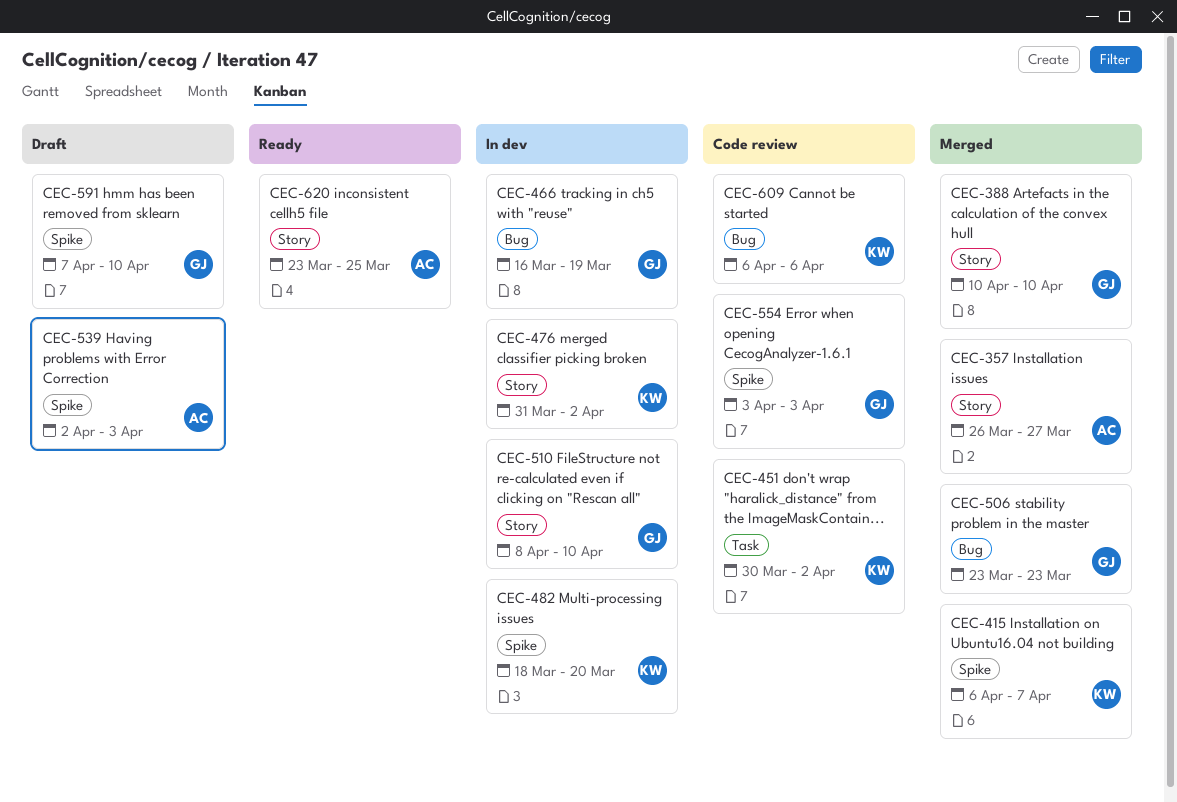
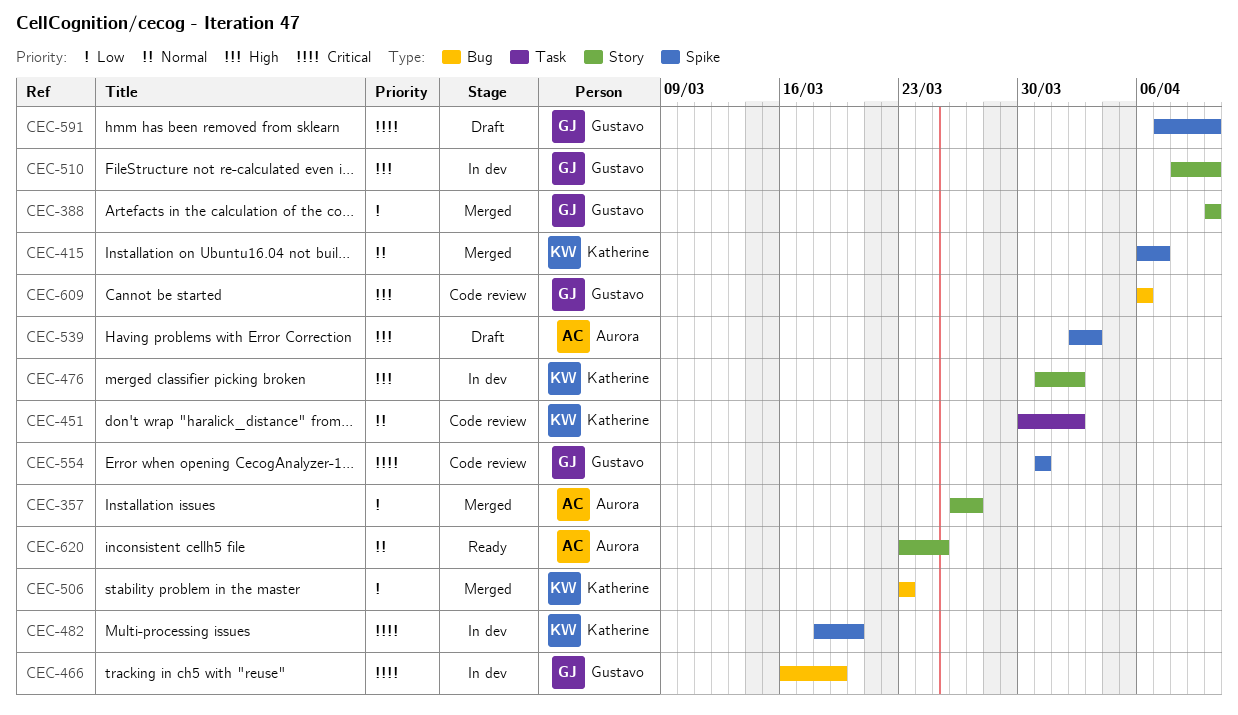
CEC-506, owner: Gustavo -> Katherine
CEC-554, start: Apr 3 -> Mar 31
CEC-554, due: Apr 3 -> Mar 31
CEC-609, owner: Katherine -> Gustavo

